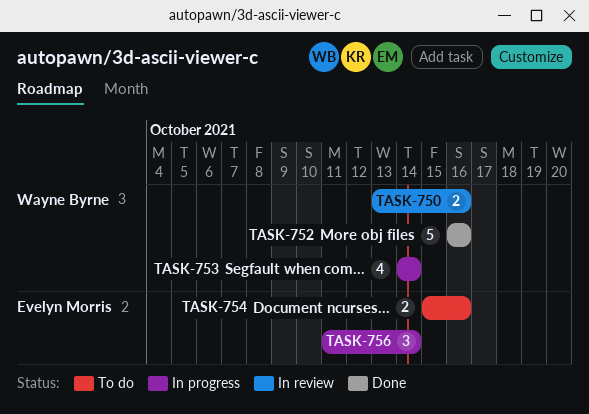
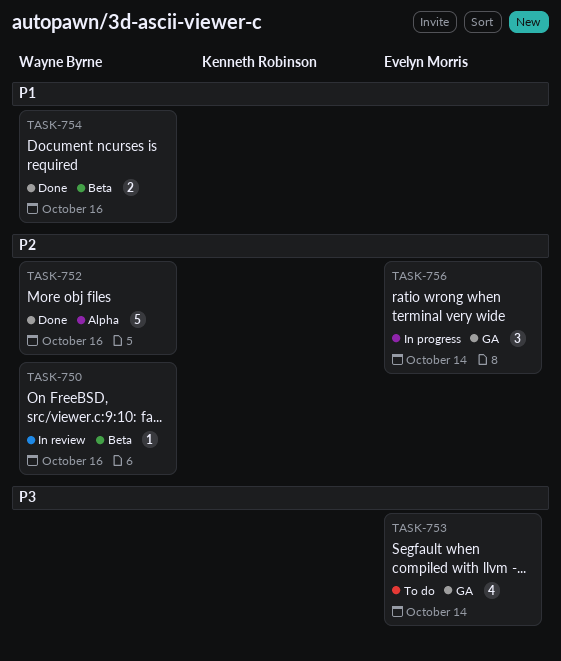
TASK-750, estimate: 2 -> 1
TASK-753, status: In progress -> To do
TASK-753, owner: Wayne Byrne -> Evelyn Morris
TASK-754, status: To do -> Done
TASK-754, owner: Evelyn Morris -> Wayne Byrne

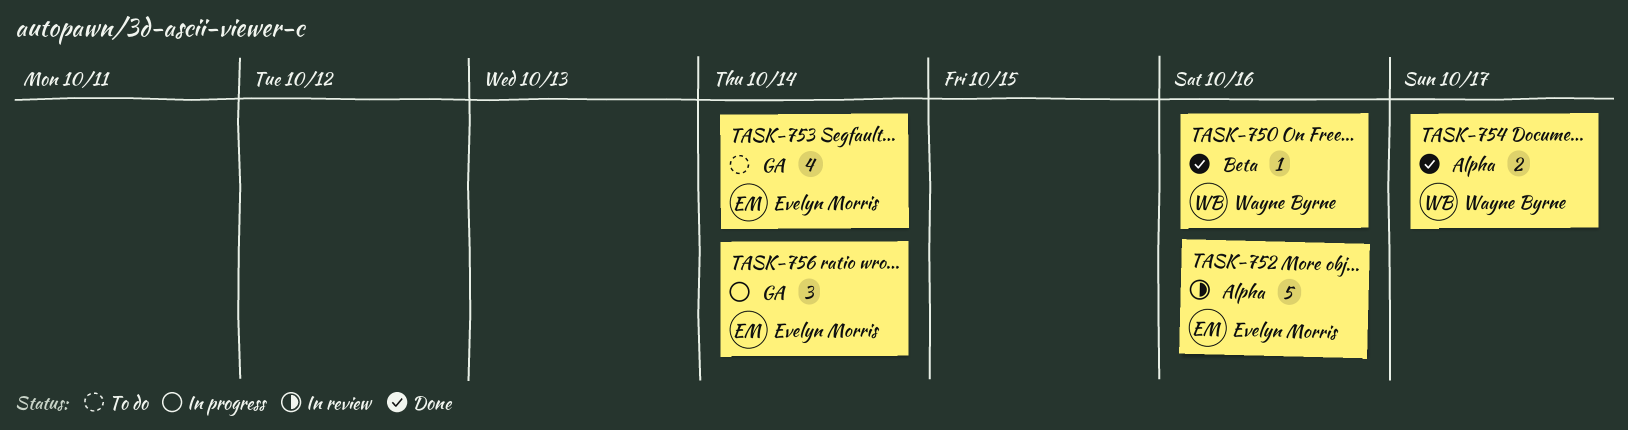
TASK-750, status: In review -> Done
TASK-752, status: Done -> In review
TASK-752, owner: Wayne Byrne -> Evelyn Morris
TASK-754, label: Beta -> Alpha
TASK-754, due: Oct 16 -> Oct 17

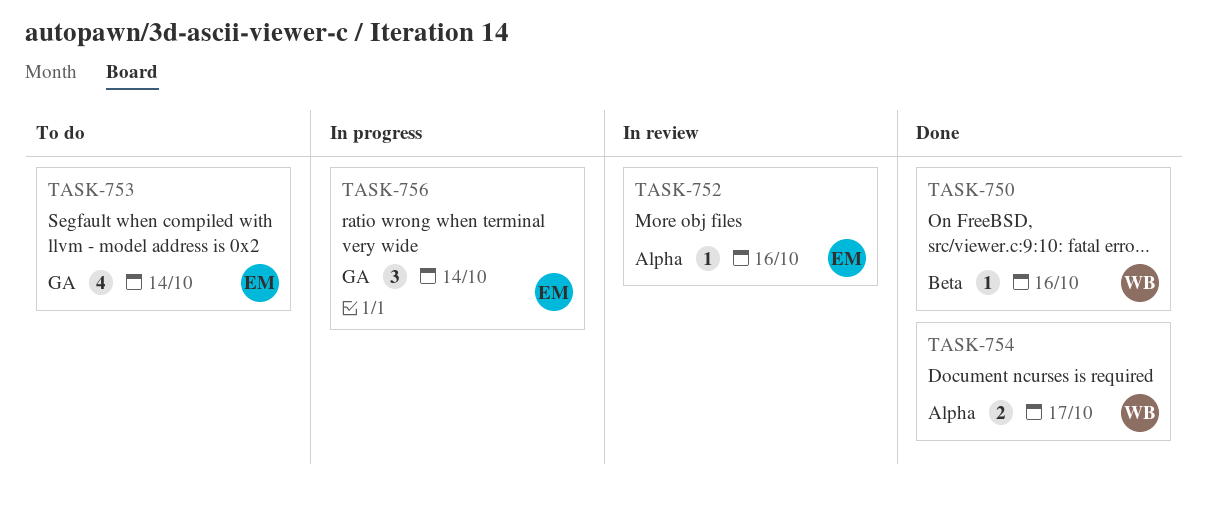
TASK-752, estimate: 5 -> 1

